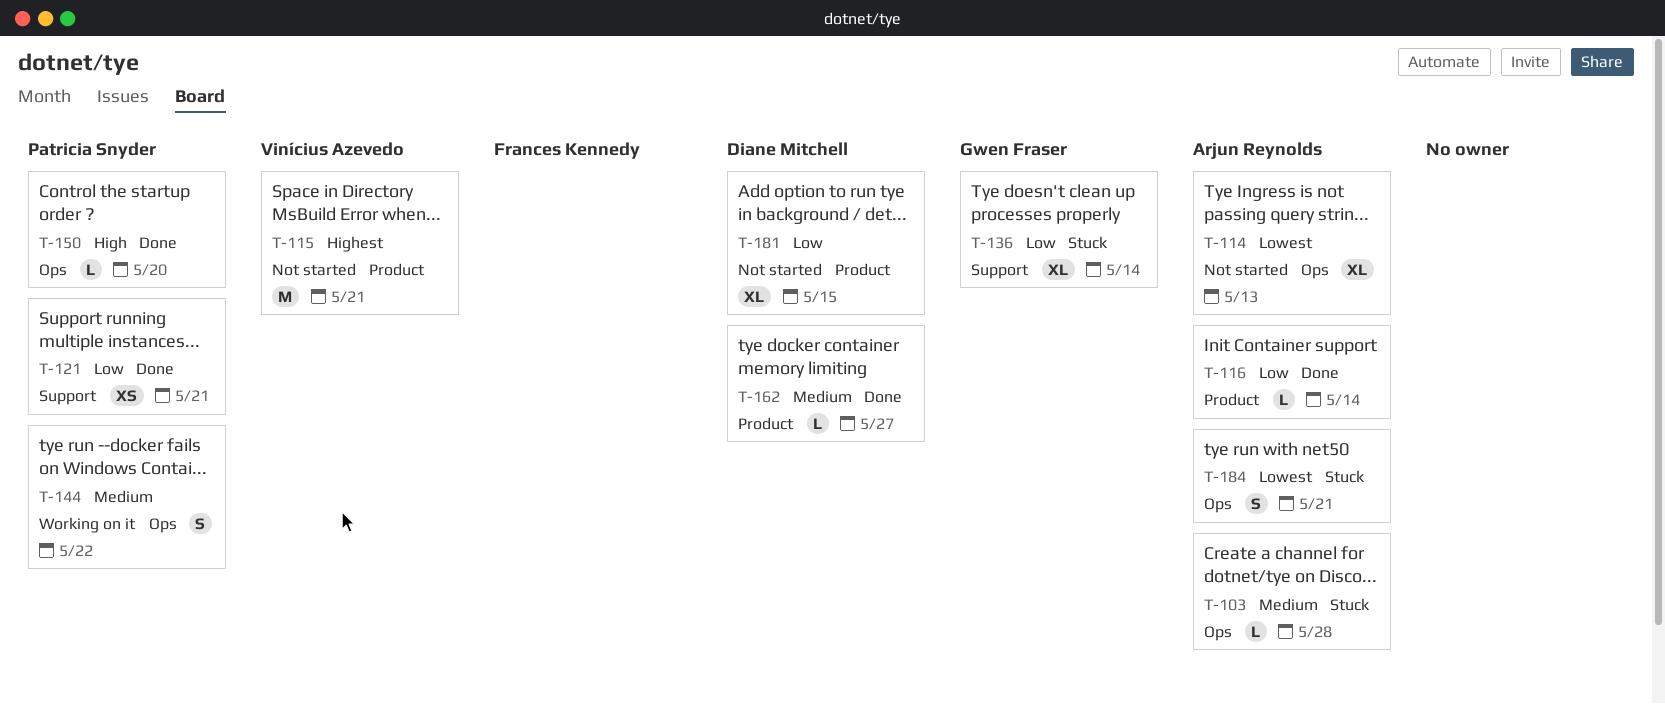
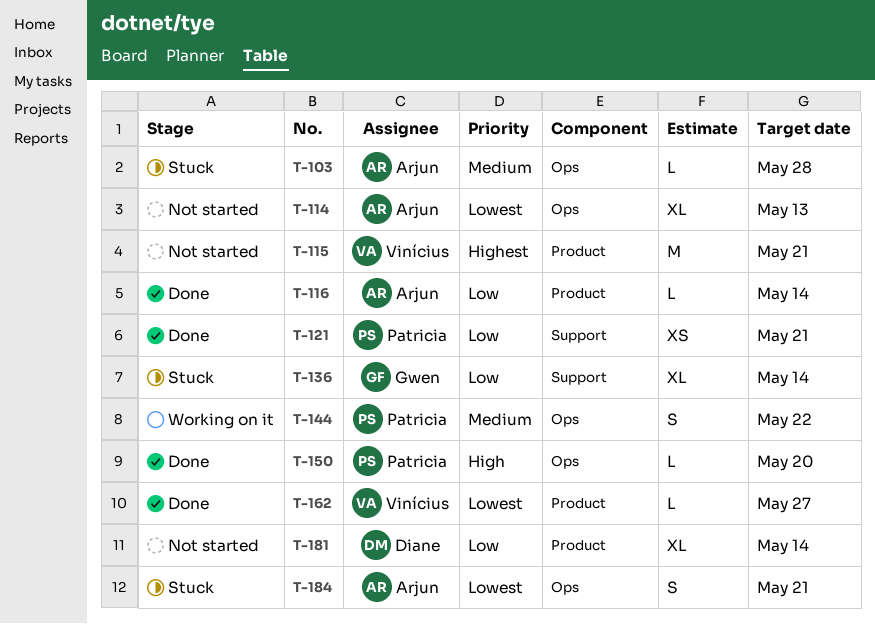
T-162, owner: Diane Mitchell -> Vinícius Azevedo
T-162, priority: Medium -> Lowest
T-181, due: May 15 -> May 14

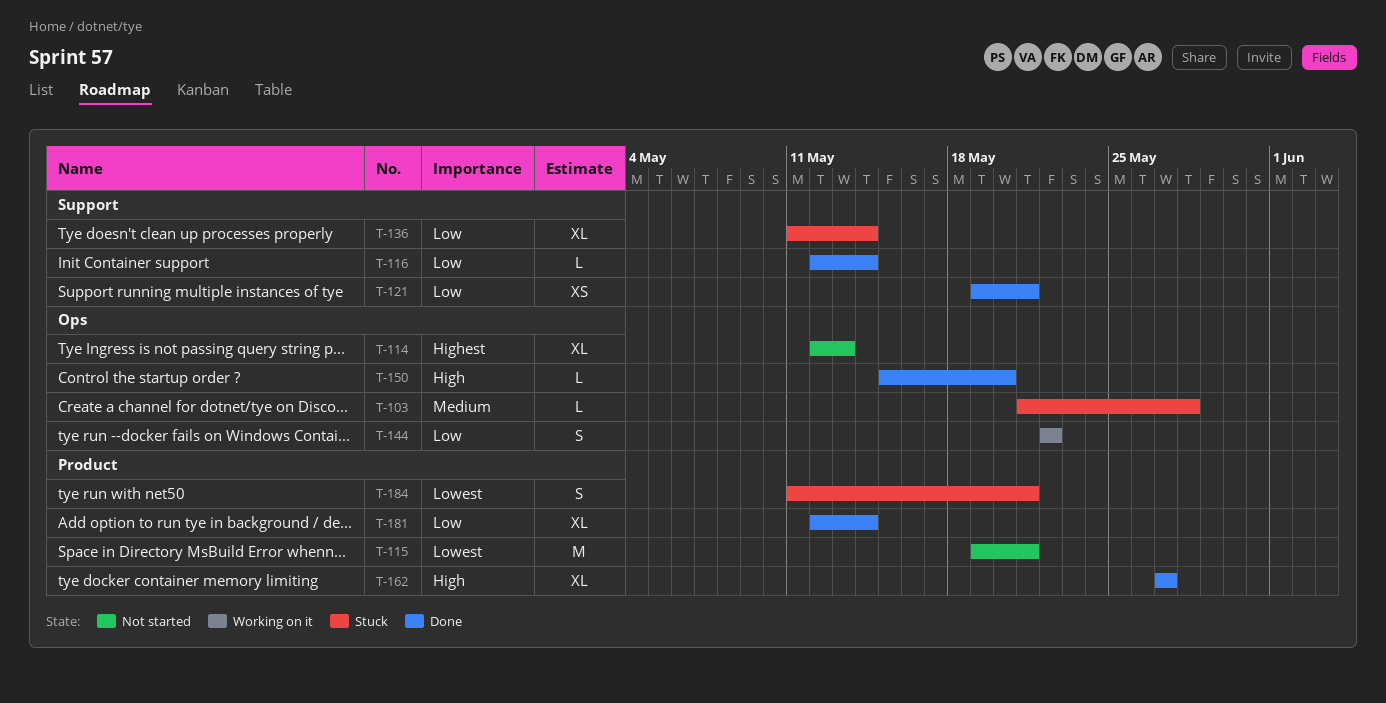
T-114, priority: Lowest -> Highest
T-115, priority: Highest -> Lowest
T-116, label: Product -> Support
T-144, priority: Medium -> Low
T-162, priority: Lowest -> High
T-162, estimate: L -> XL
T-181, status: Not started -> Done
T-184, label: Ops -> Product

